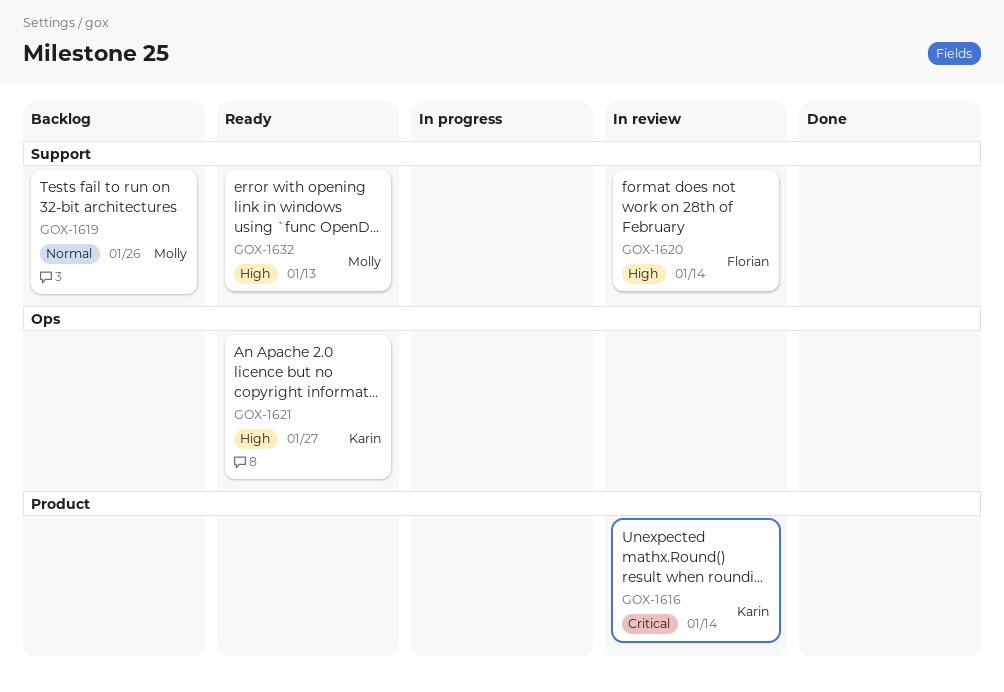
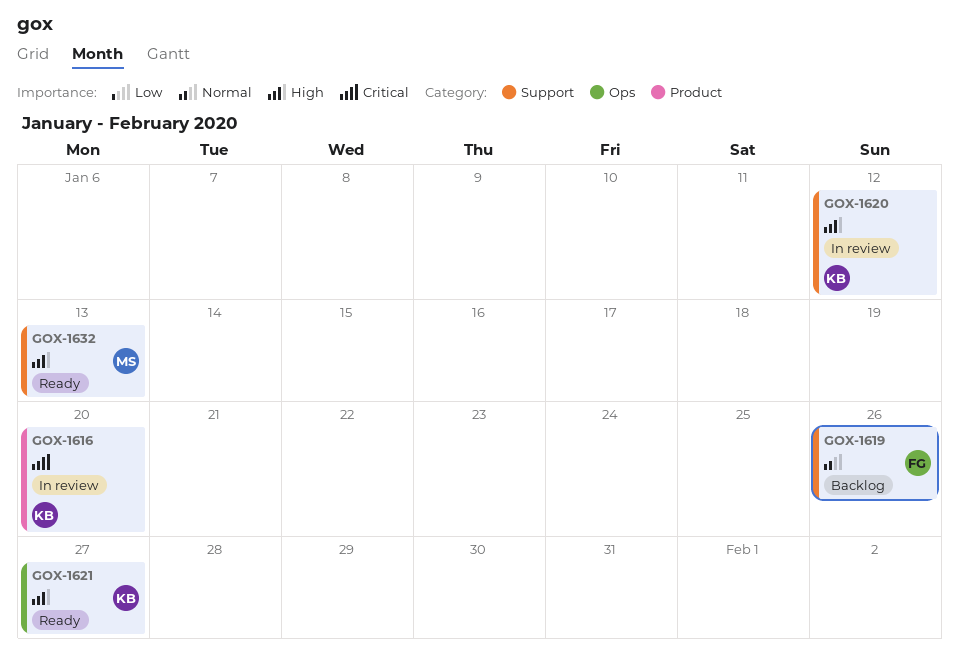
GOX-1616, due: Jan 14 -> Jan 20
GOX-1619, owner: Molly -> Florian
GOX-1620, owner: Florian -> Karin
GOX-1620, due: Jan 14 -> Jan 12

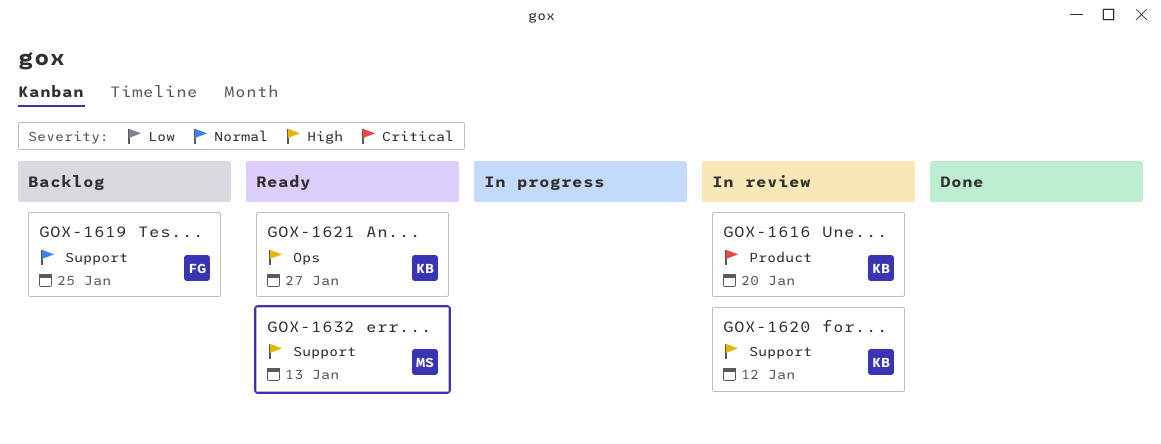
GOX-1619, due: Jan 26 -> Jan 25

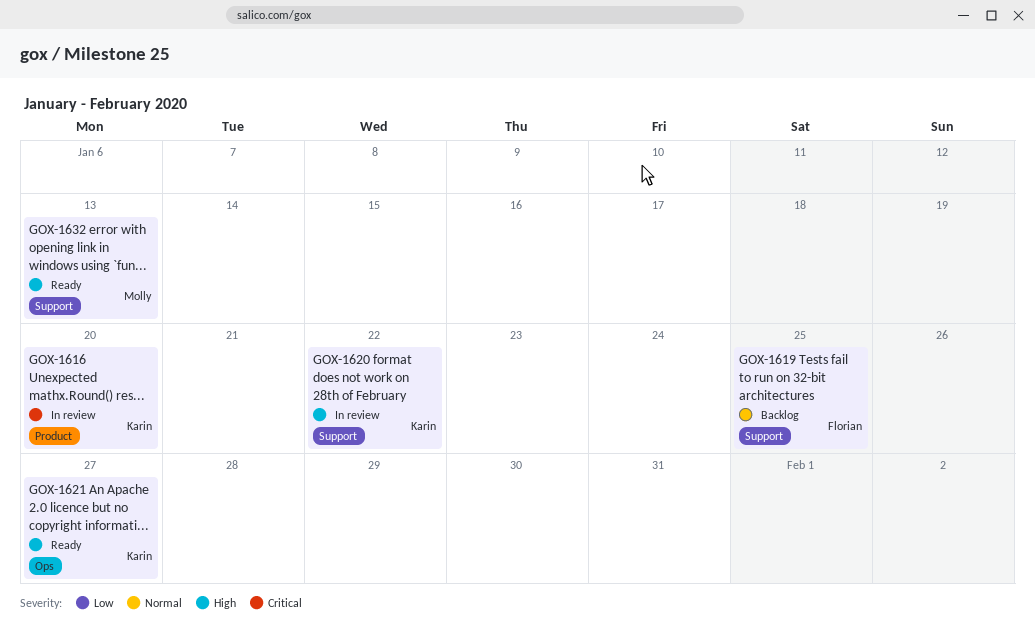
GOX-1620, due: Jan 12 -> Jan 22

